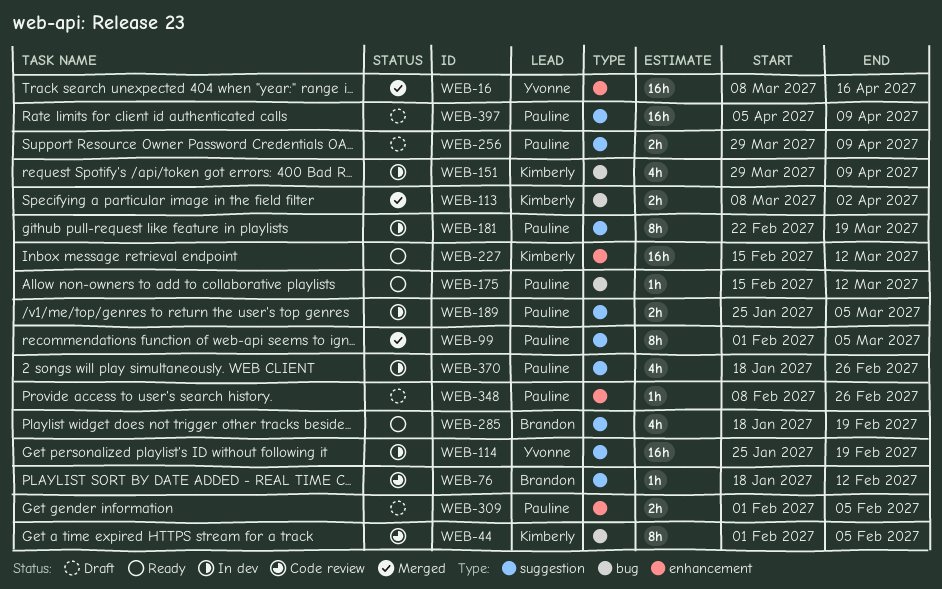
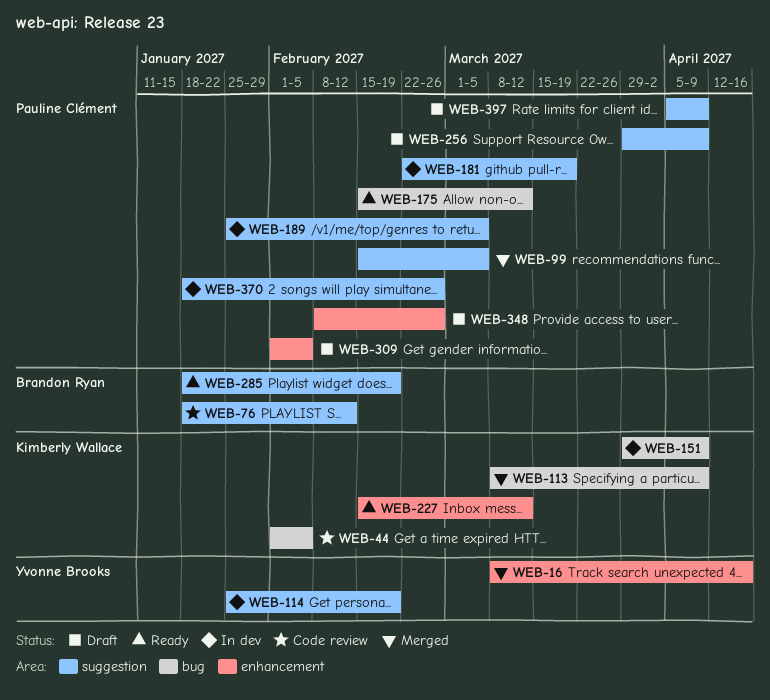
WEB-99, start: Feb 1 -> Feb 15
WEB-113, due: Apr 2 -> Apr 9

